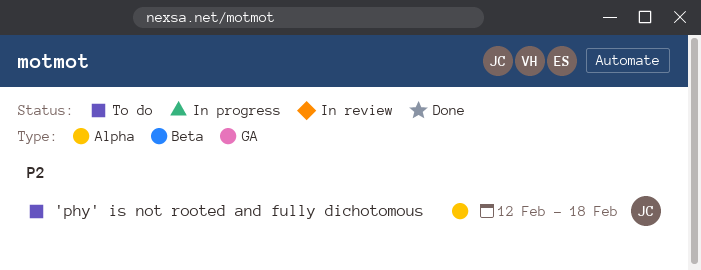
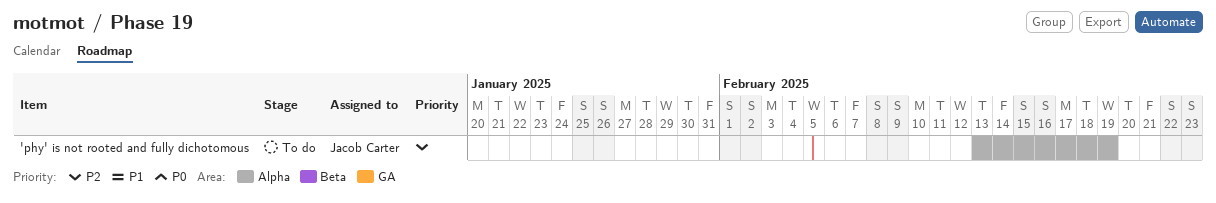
'phy' is not rooted and fully dichotomous, start: Feb 12 -> Feb 13
'phy' is not rooted and fully dichotomous, due: Feb 18 -> Feb 19

